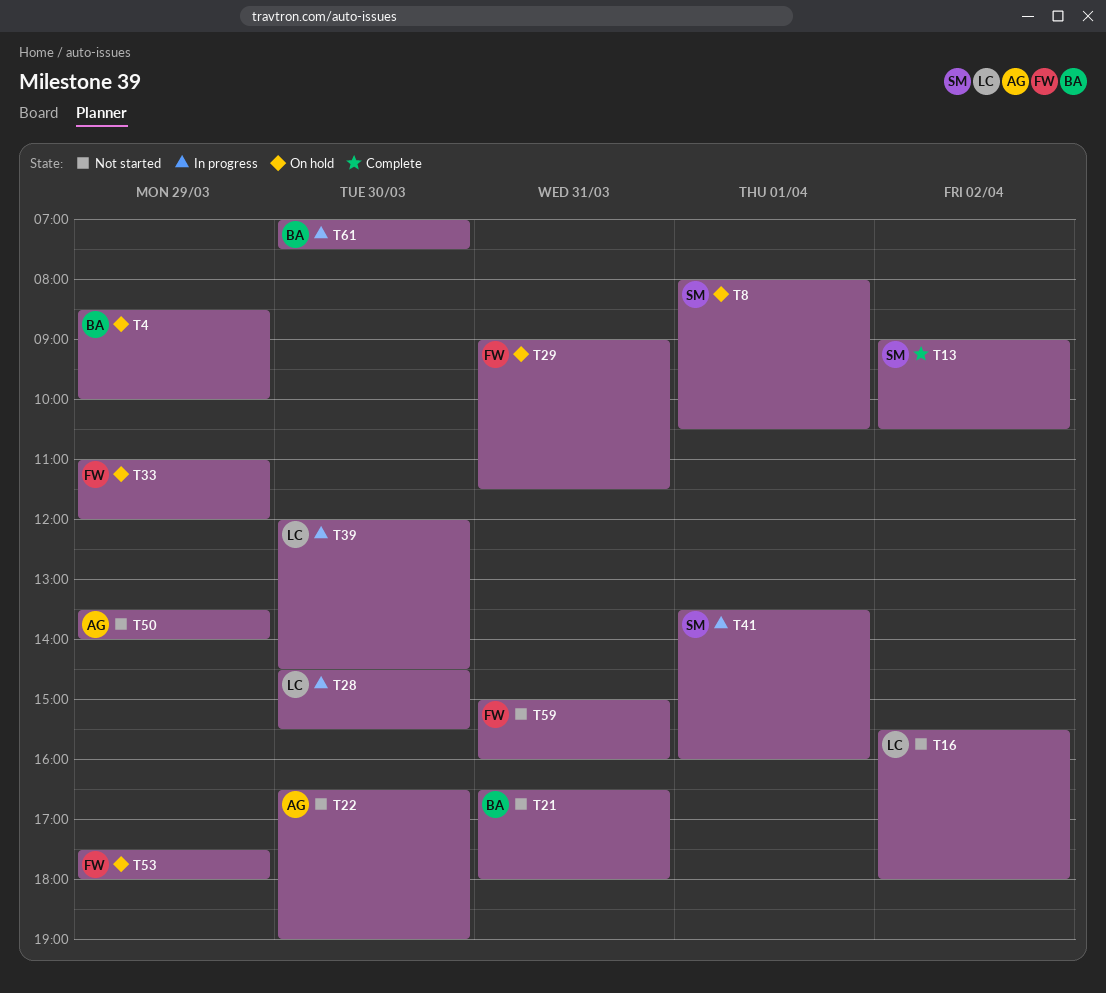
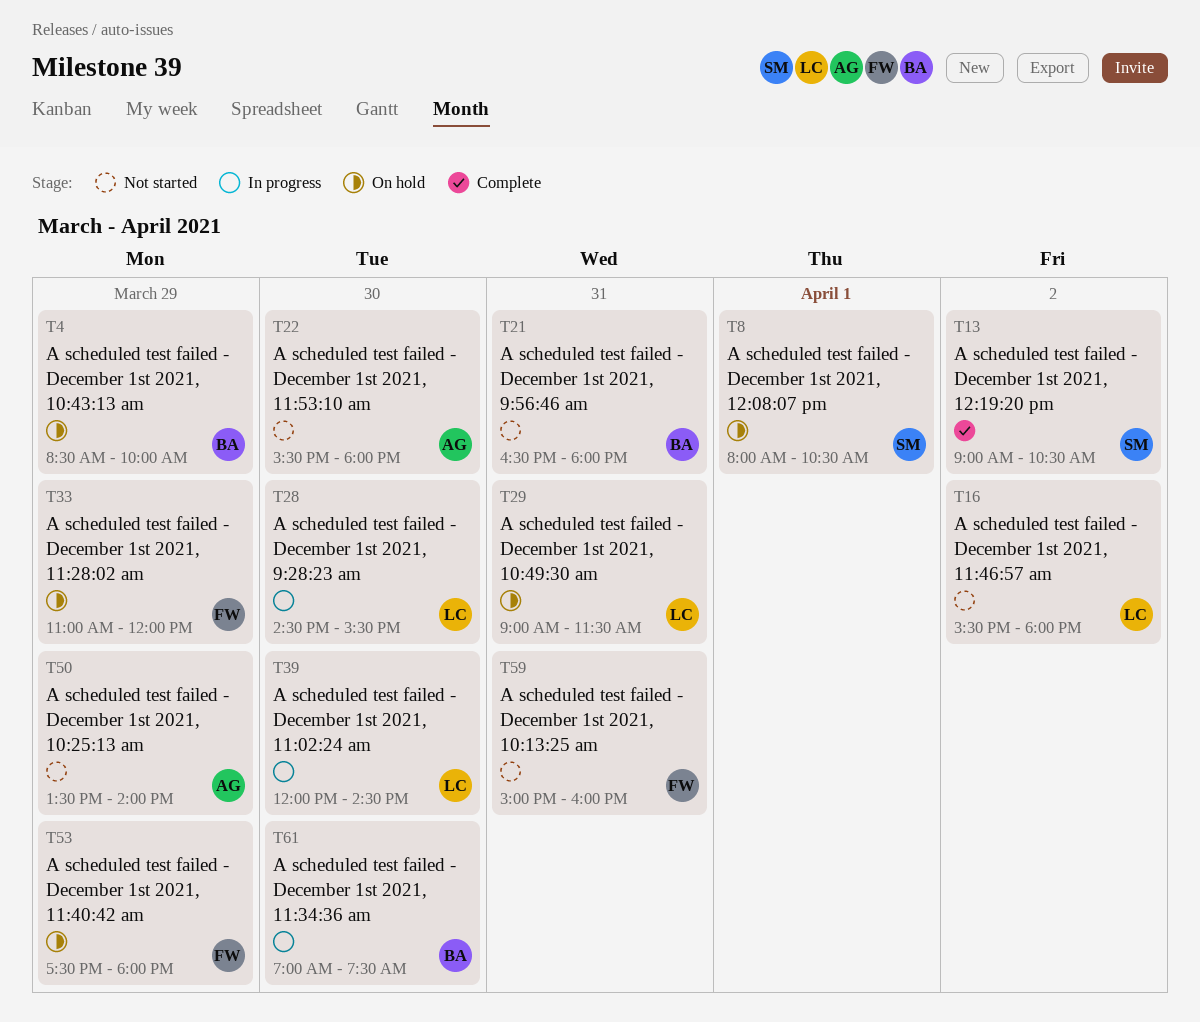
T22, begins: 16:30 -> 15:30
T22, ends: 19:00 -> 18:00
T29, owner: FW -> LC
T41: present -> none

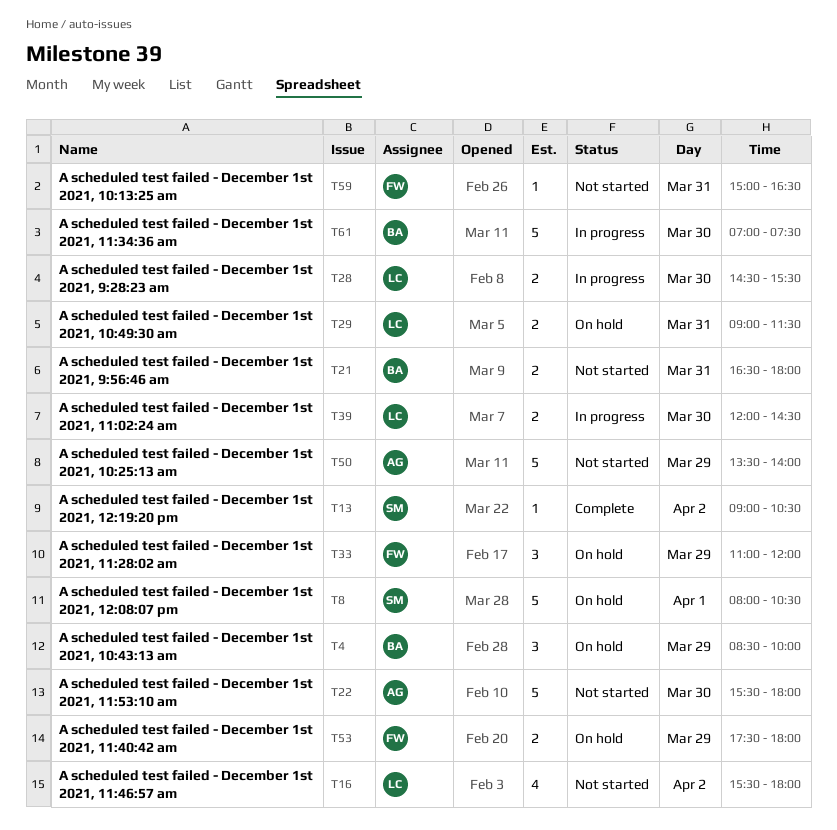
T59, ends: 16:00 -> 16:30

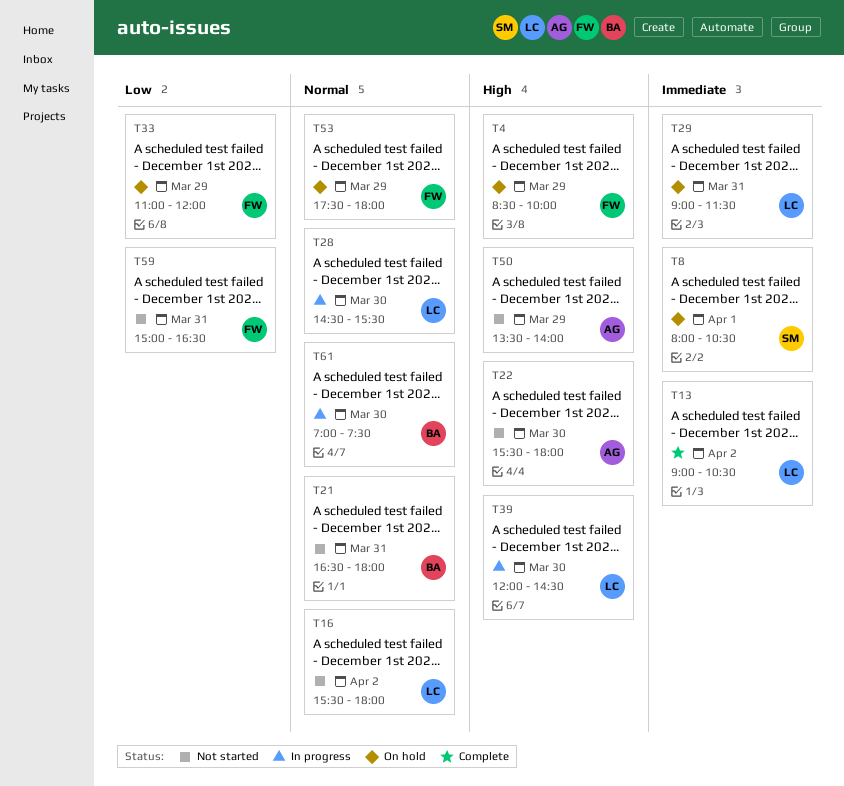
T4, owner: BA -> FW
T13, owner: SM -> LC

